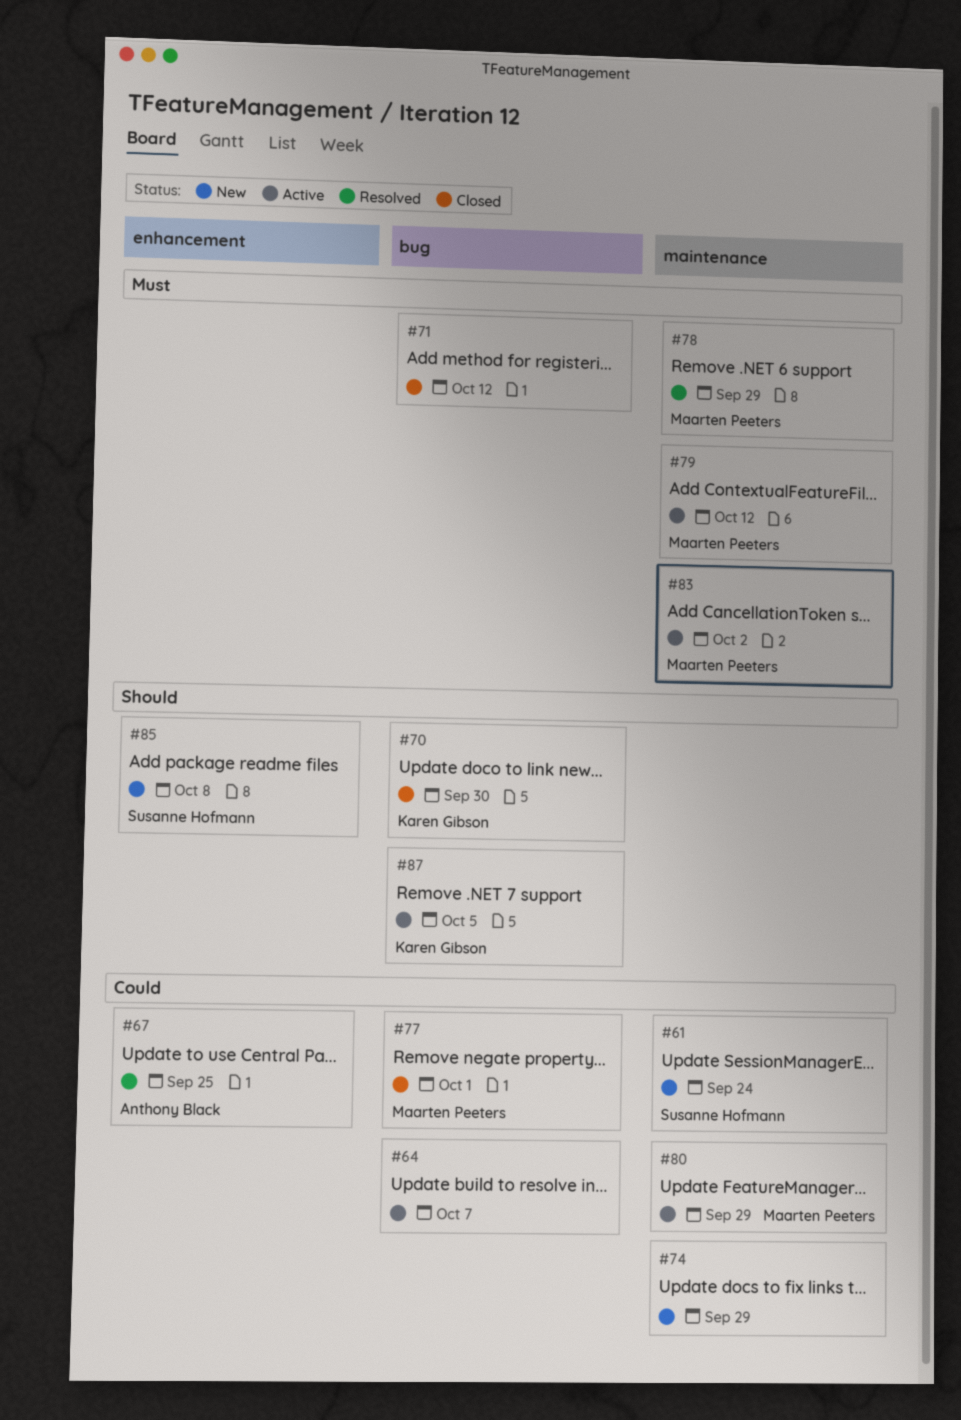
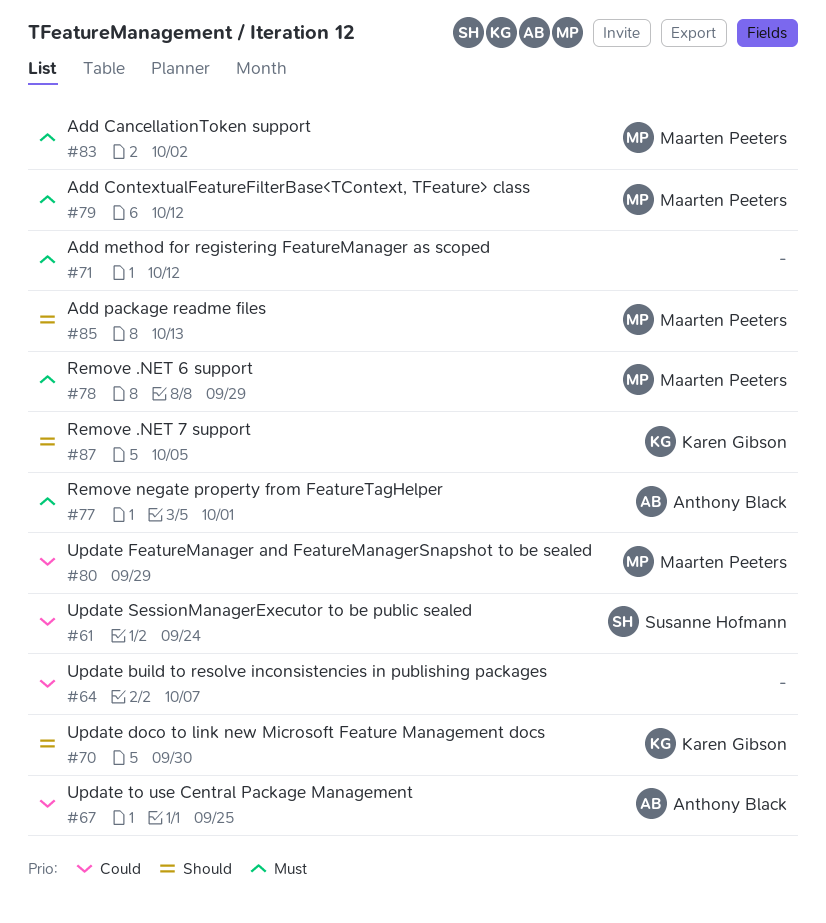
#74: present -> none
#77, owner: Maarten Peeters -> Anthony Black
#77, priority: Could -> Must
#85, owner: Susanne Hofmann -> Maarten Peeters
#85, due: Oct 8 -> Oct 13

